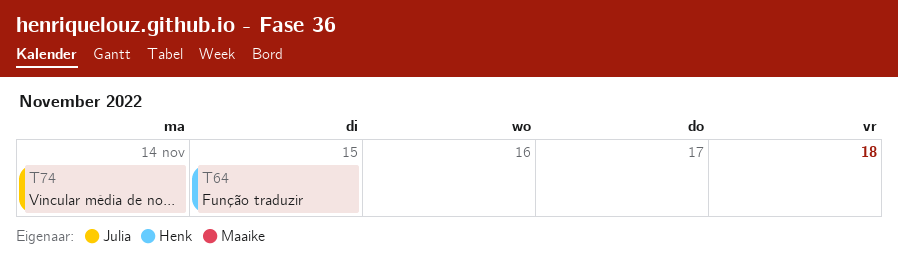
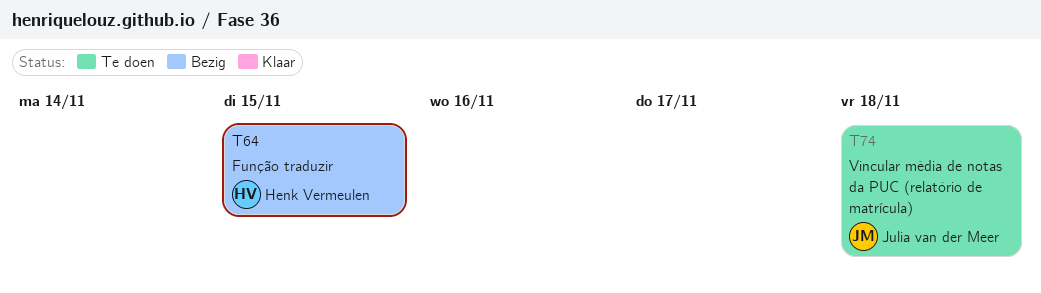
T74, due: Nov 14 -> Nov 18

